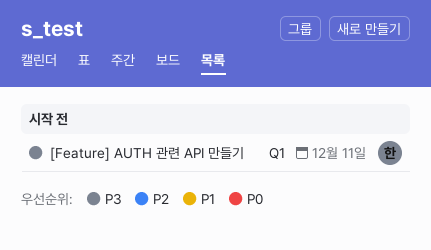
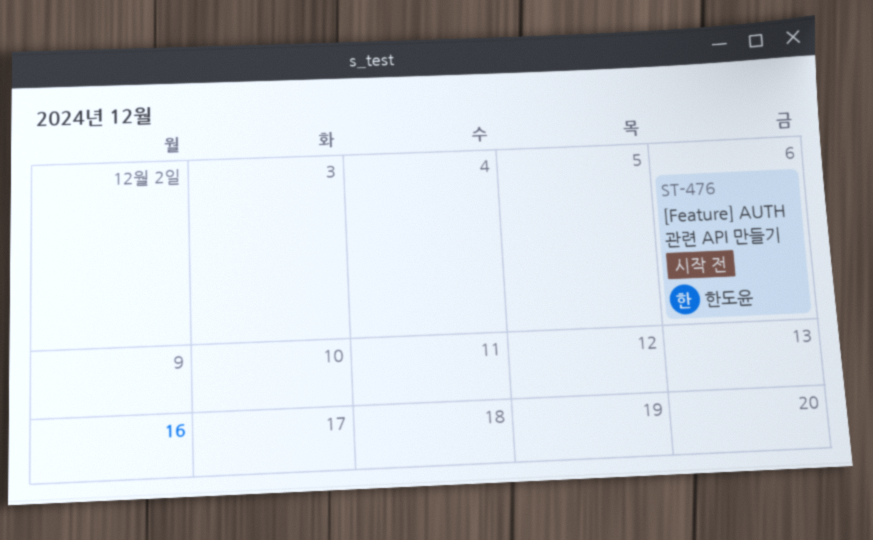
[Feature] AUTH 관련 API 만들기, due: Dec 11 -> Dec 6

